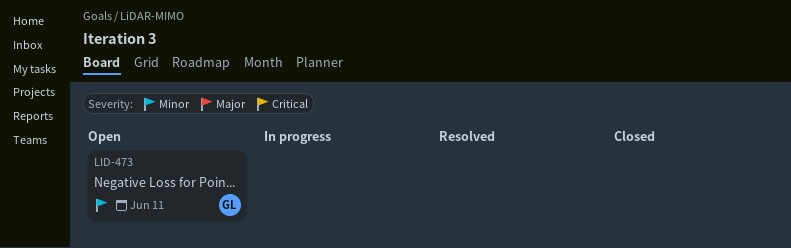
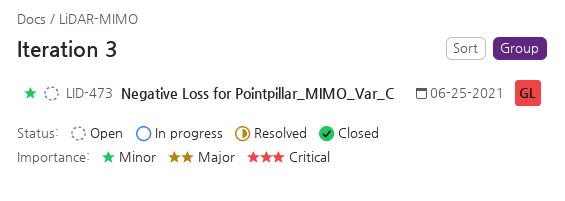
LID-473, due: Jun 11 -> Jun 25

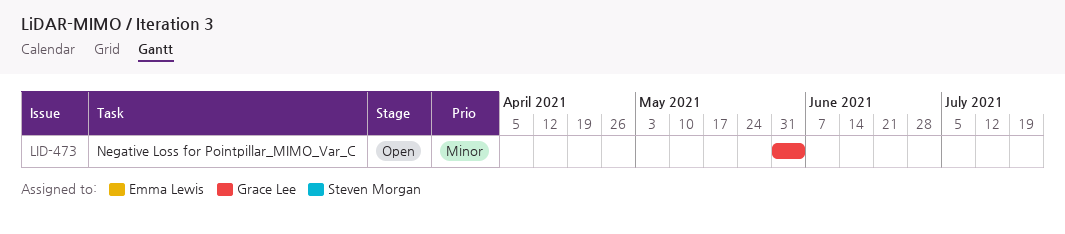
LID-473, due: Jun 25 -> Jun 4

